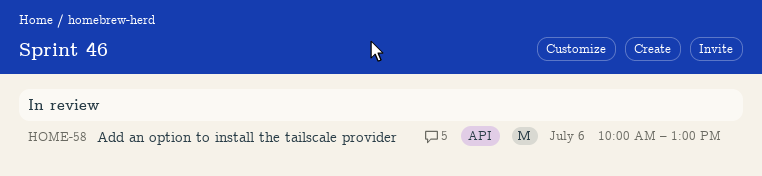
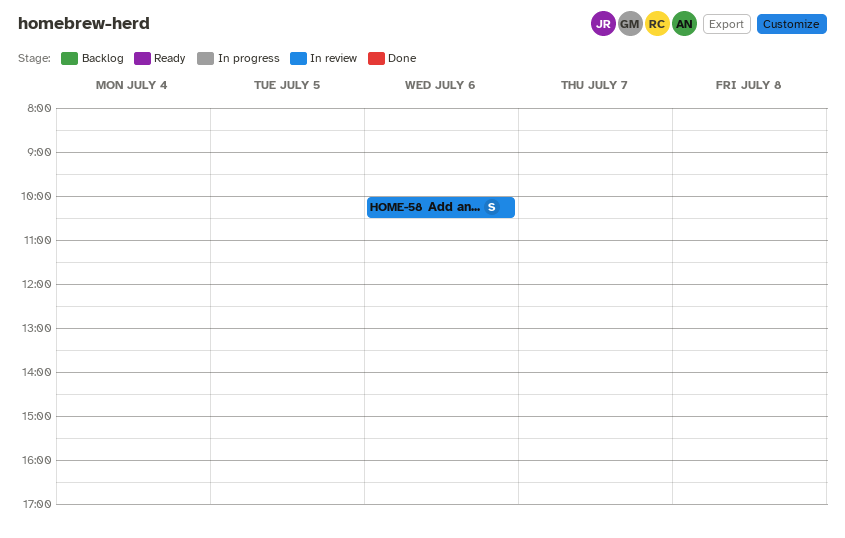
HOME-58, estimate: M -> S
HOME-58, ends: 13:00 -> 10:30

